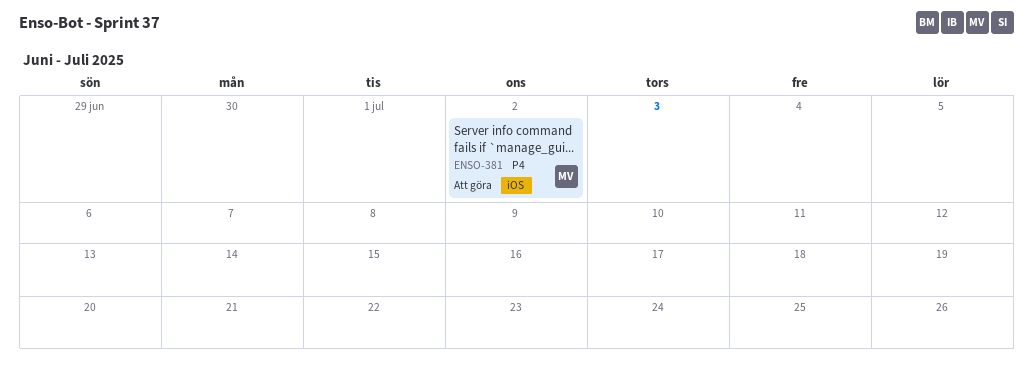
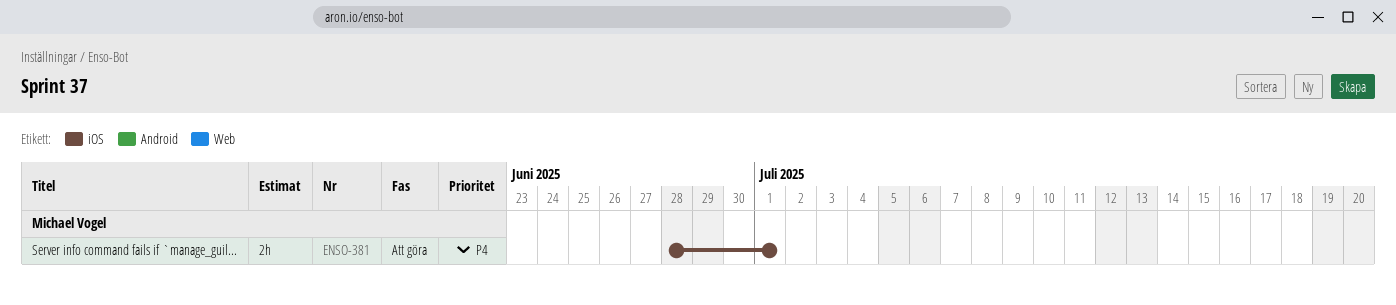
ENSO-381, due: Jul 2 -> Jul 1

